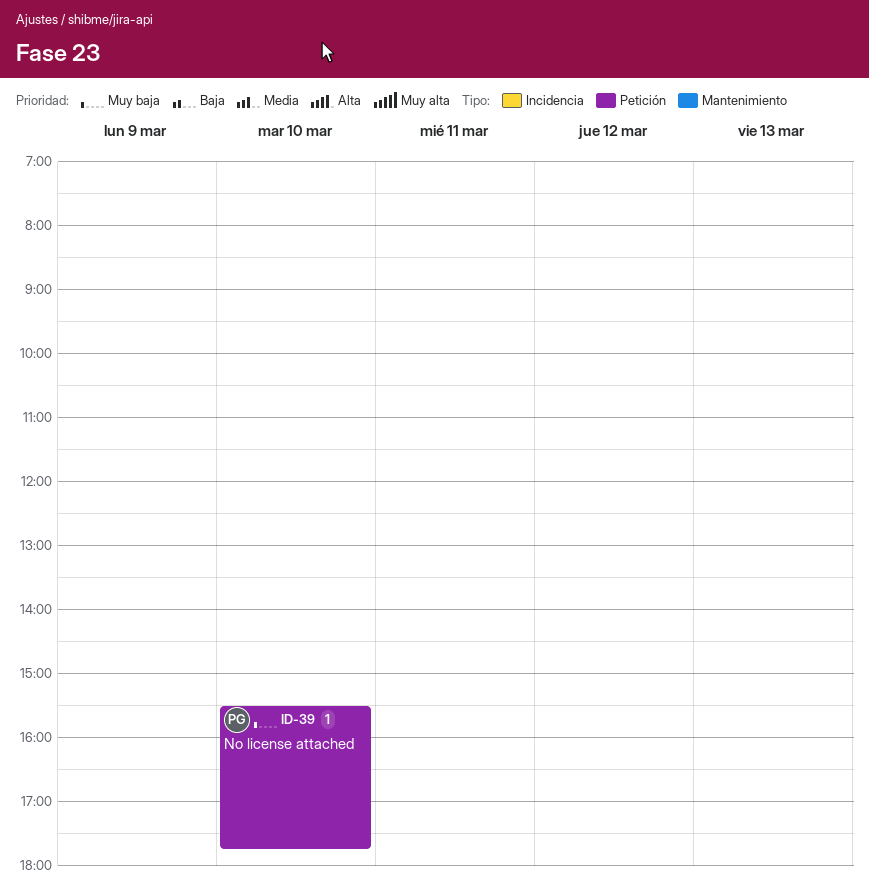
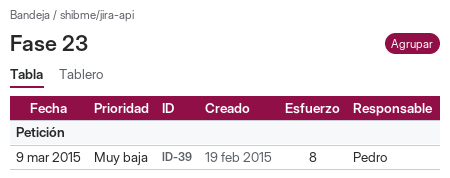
ID-39, estimate: 1 -> 8
ID-39, day: Mar 10 -> Mar 9

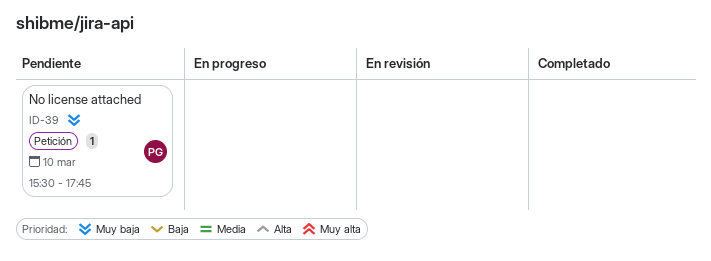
ID-39, estimate: 8 -> 1
ID-39, day: Mar 9 -> Mar 10

